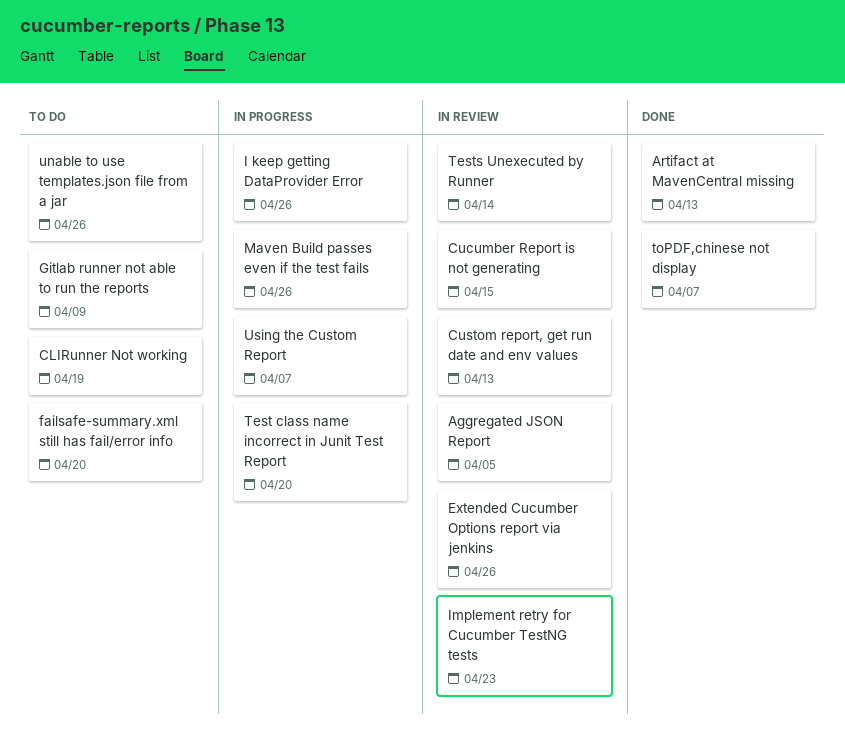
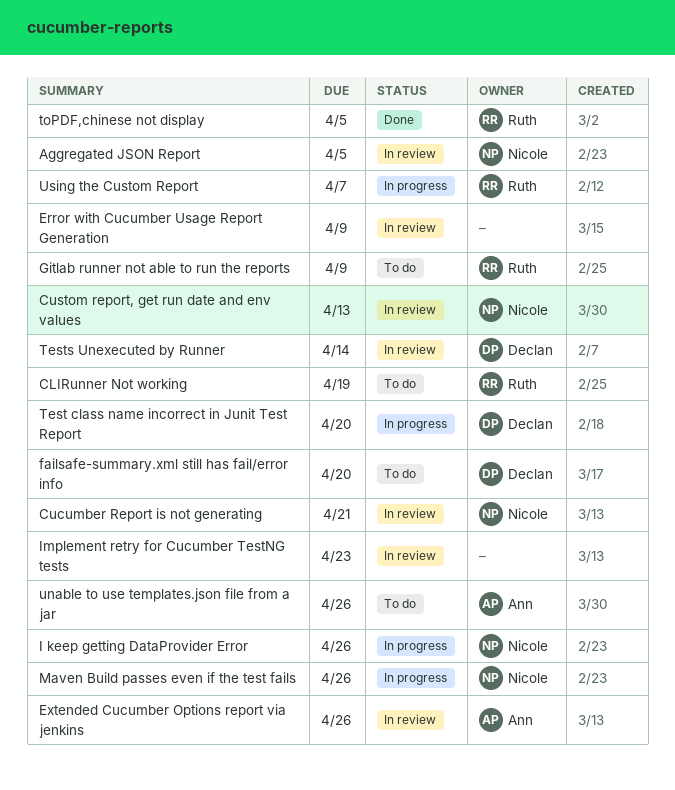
Artifact at MavenCentral missing: present -> none
Cucumber Report is not generating, due: Apr 15 -> Apr 21
Error with Cucumber Usage Report Generation: none -> present
toPDF,chinese not display, due: Apr 7 -> Apr 5

